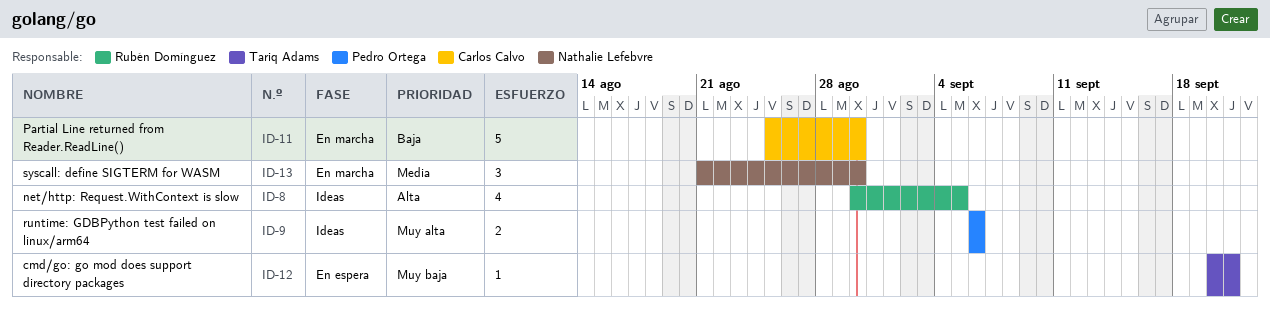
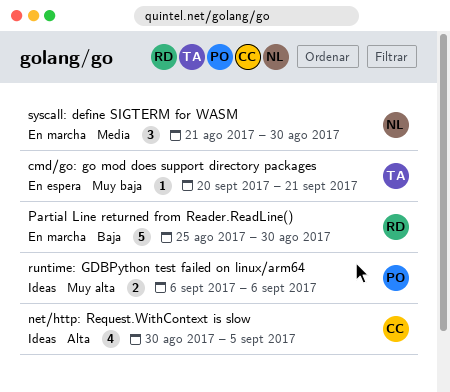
net/http: Request.WithContext is slow, owner: Rubén Domínguez -> Carlos Calvo
Partial Line returned from Reader.ReadLine(), owner: Carlos Calvo -> Rubén Domínguez

